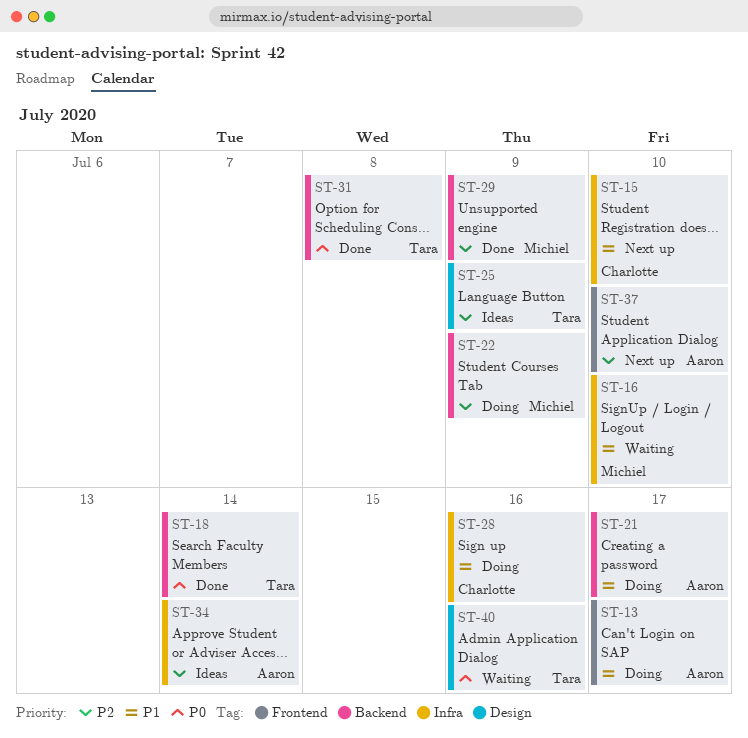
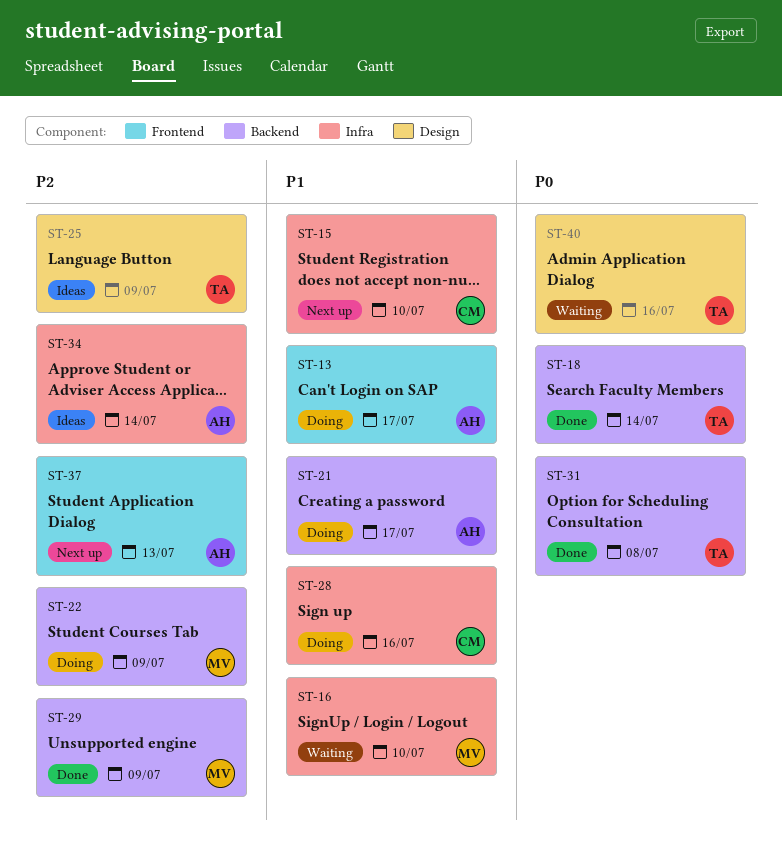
ST-37, due: Jul 10 -> Jul 13

